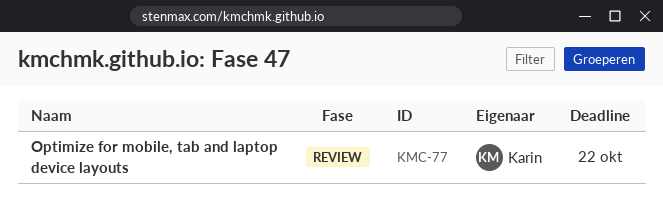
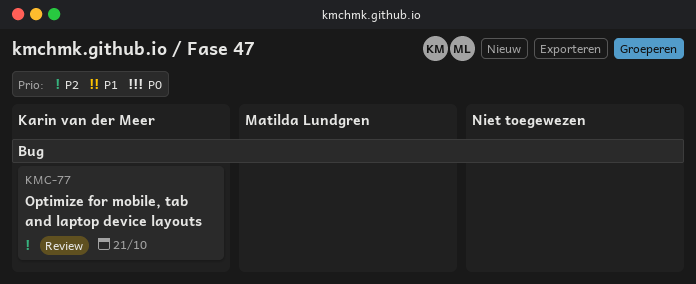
KMC-77, due: Oct 22 -> Oct 21

